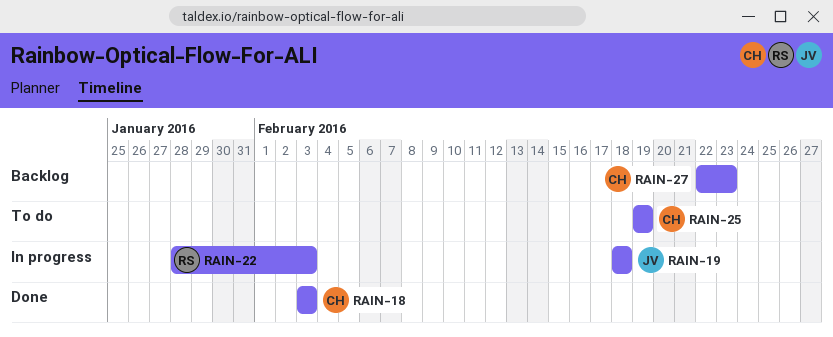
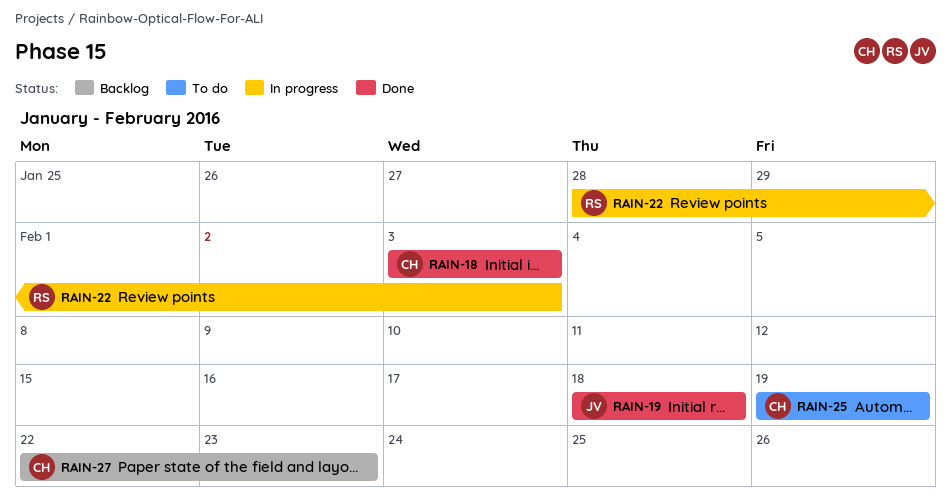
RAIN-19, status: In progress -> Done

